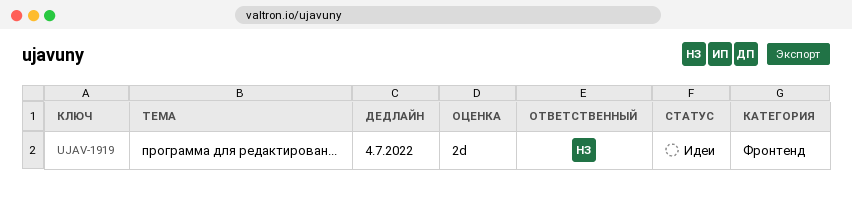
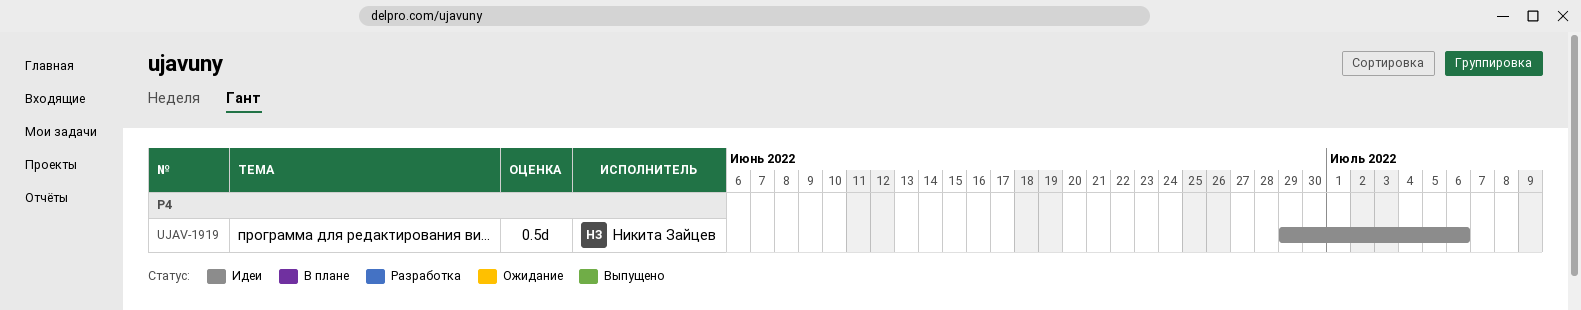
UJAV-1919, estimate: 2d -> 0.5d
UJAV-1919, due: Jul 4 -> Jul 6

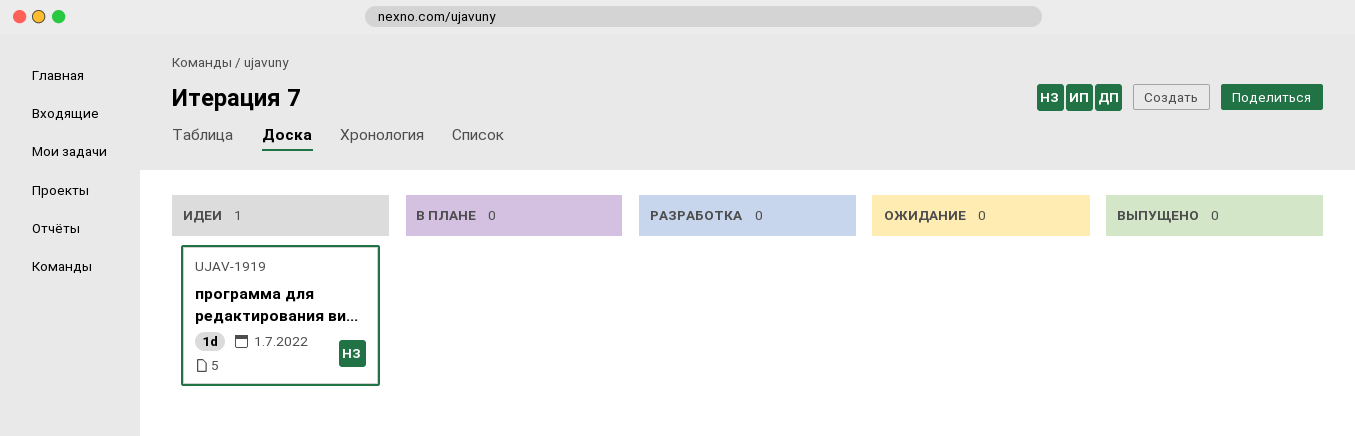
UJAV-1919, estimate: 0.5d -> 1d
UJAV-1919, due: Jul 6 -> Jul 1

